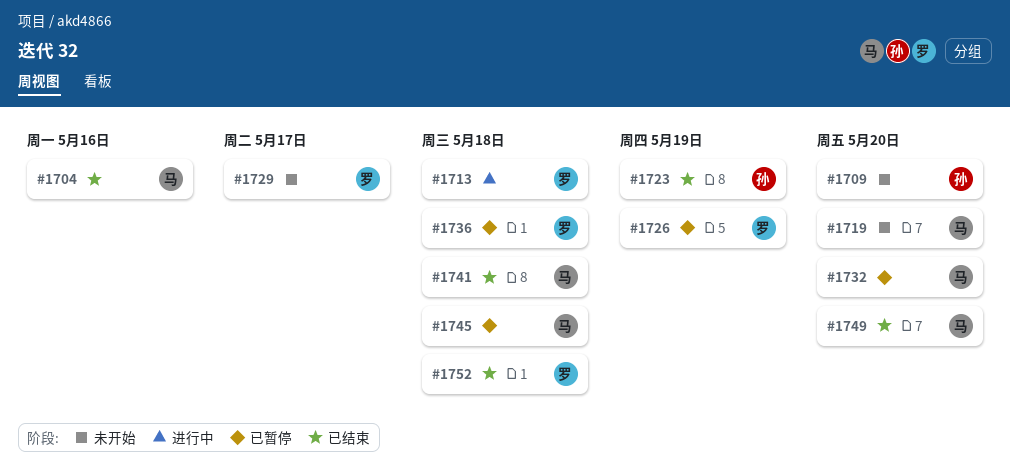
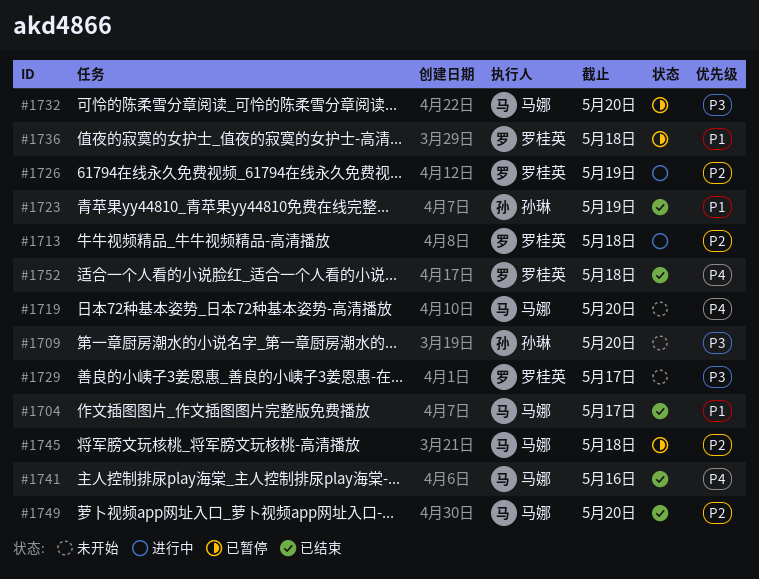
#1704, due: May 16 -> May 17
#1726, status: 已暂停 -> 进行中
#1741, due: May 18 -> May 16

